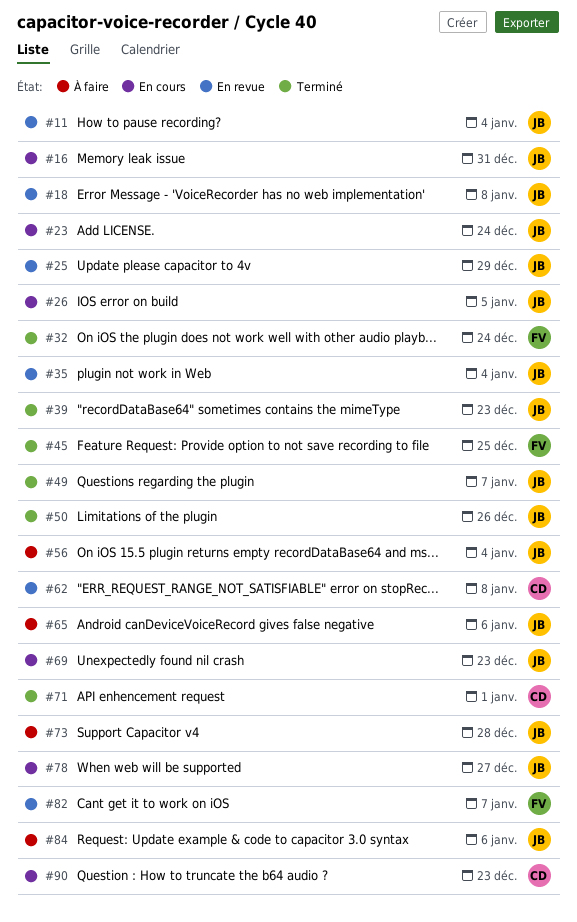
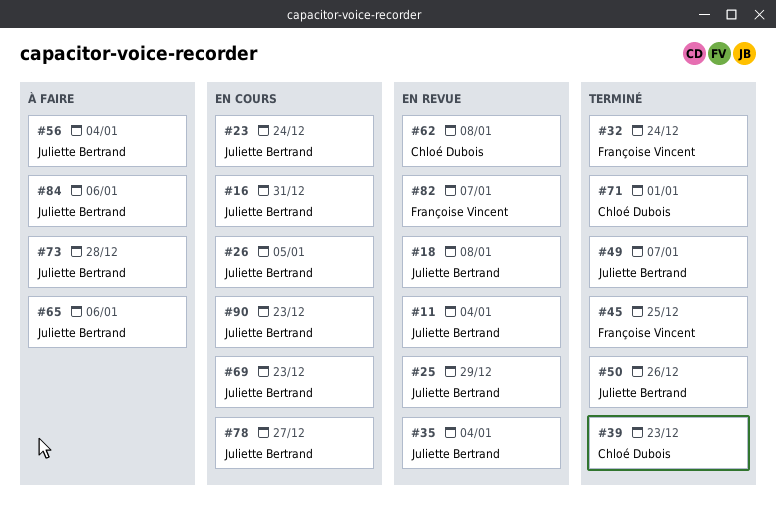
#39, owner: Juliette Bertrand -> Chloé Dubois
#90, owner: Chloé Dubois -> Juliette Bertrand

